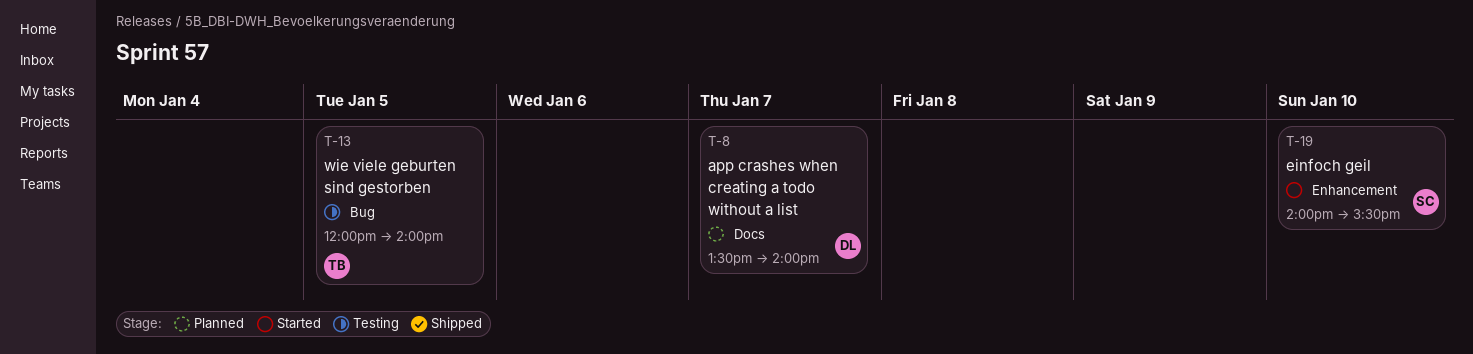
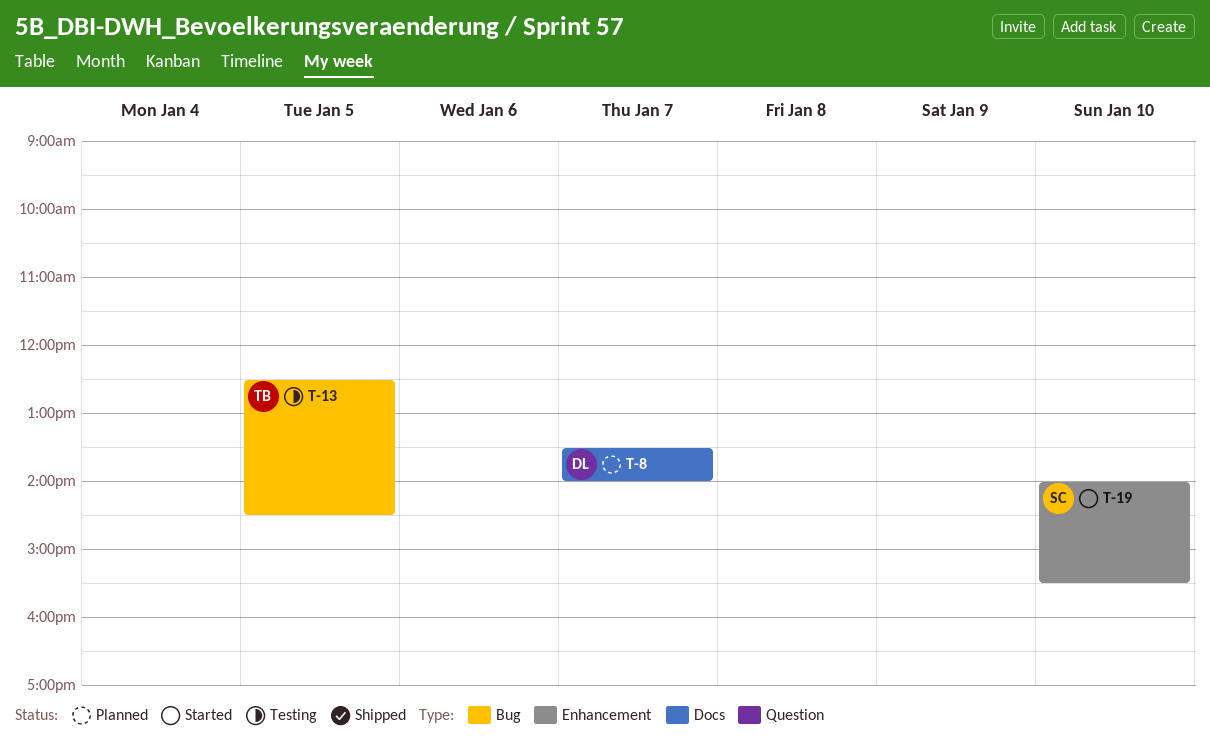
T-13, begins: 12:00 -> 12:30
T-13, ends: 14:00 -> 14:30

